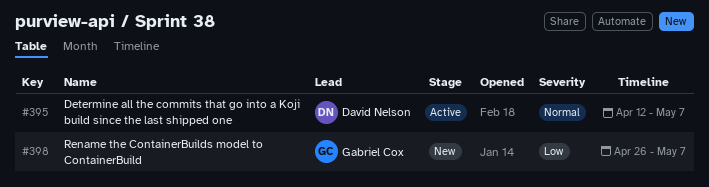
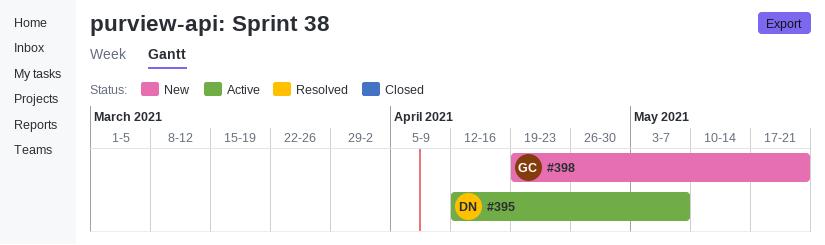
#398, start: Apr 26 -> Apr 19
#398, due: May 7 -> May 21

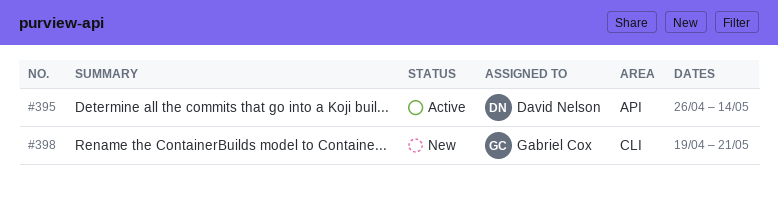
#395, start: Apr 12 -> Apr 26
#395, due: May 7 -> May 14

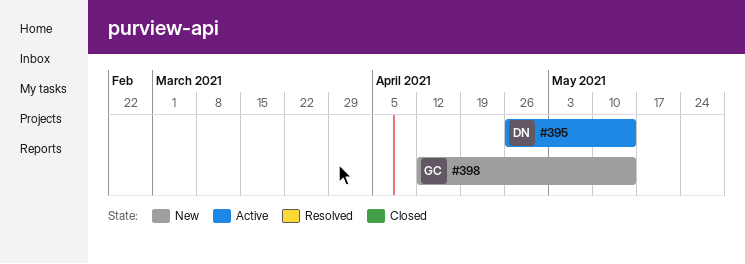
#398, start: Apr 19 -> Apr 12
#398, due: May 21 -> May 14

